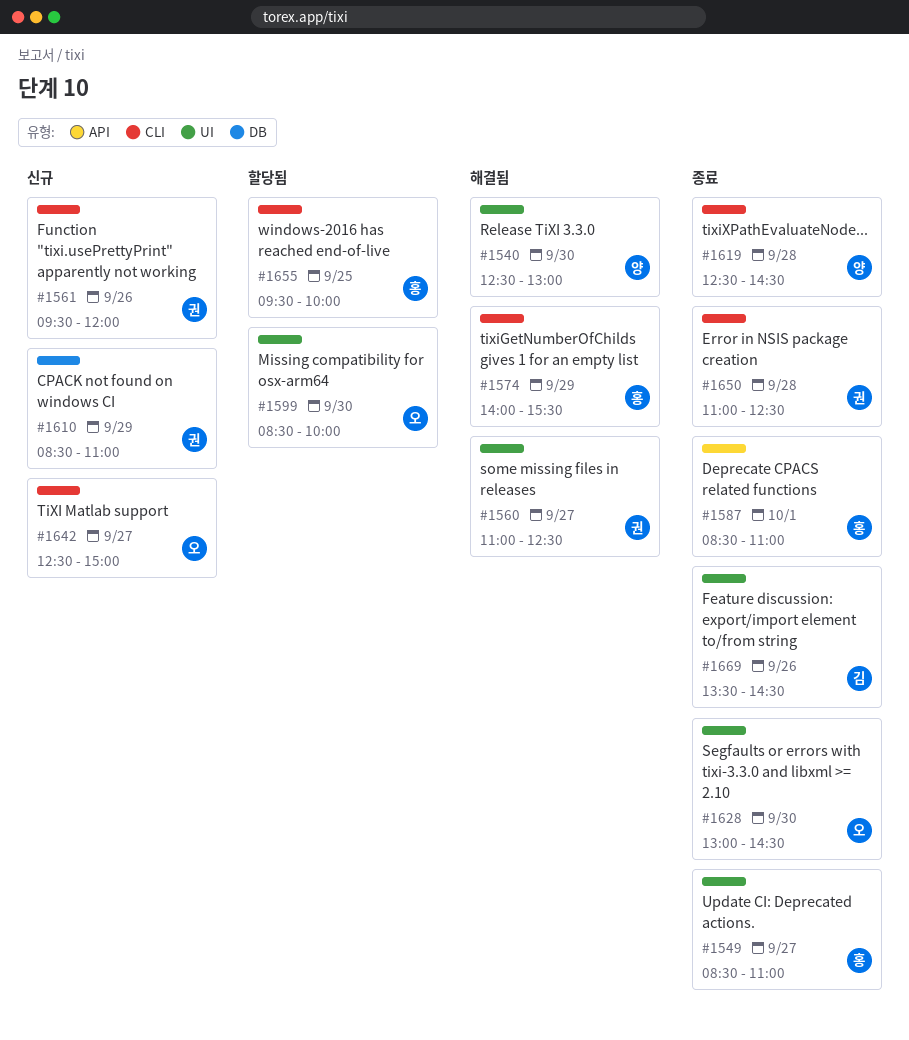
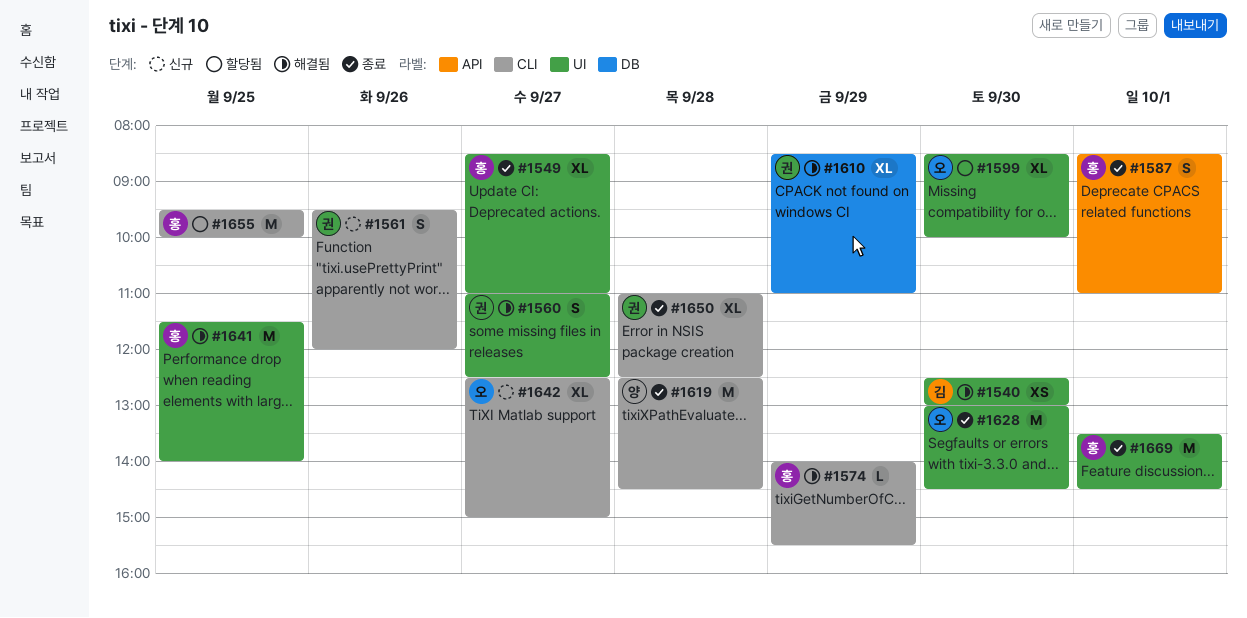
#1540, owner: 양 -> 김
#1610, status: 신규 -> 해결됨
#1641: none -> present
#1669, owner: 김 -> 홍
#1669, day: Sep 26 -> Oct 1

